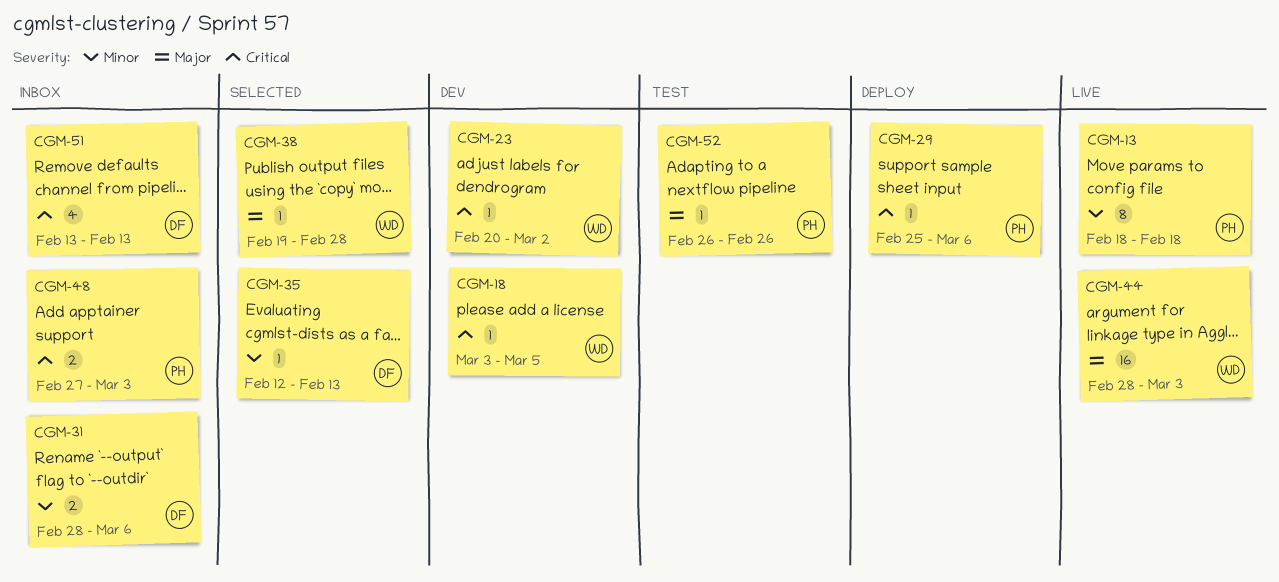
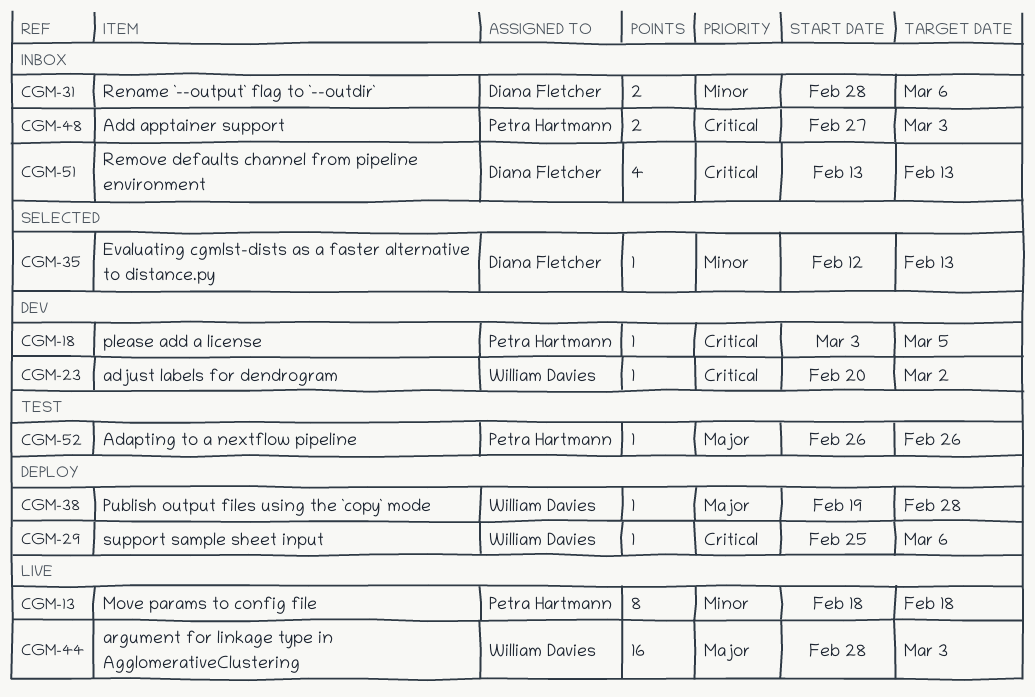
CGM-18, owner: William Davies -> Petra Hartmann
CGM-29, owner: Petra Hartmann -> William Davies
CGM-38, status: Selected -> Deploy

